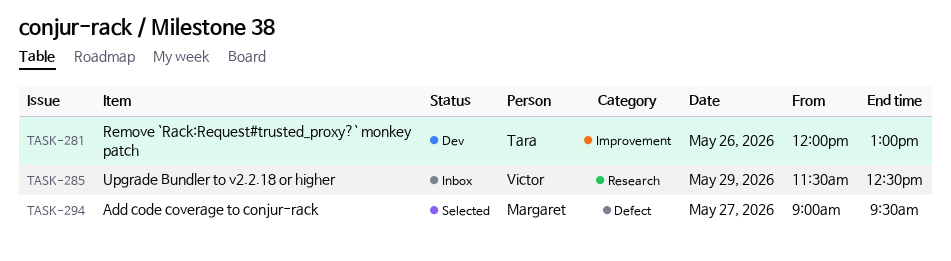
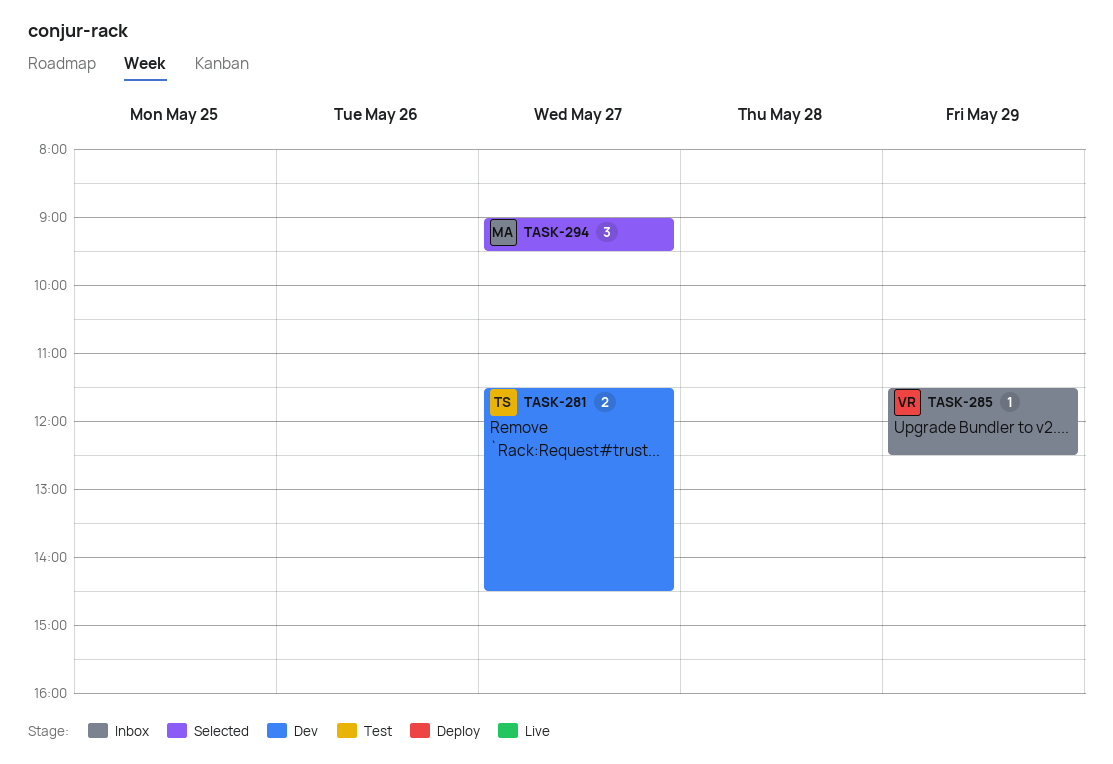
TASK-281, day: May 26 -> May 27
TASK-281, begins: 12:00 -> 11:30
TASK-281, ends: 13:00 -> 14:30

